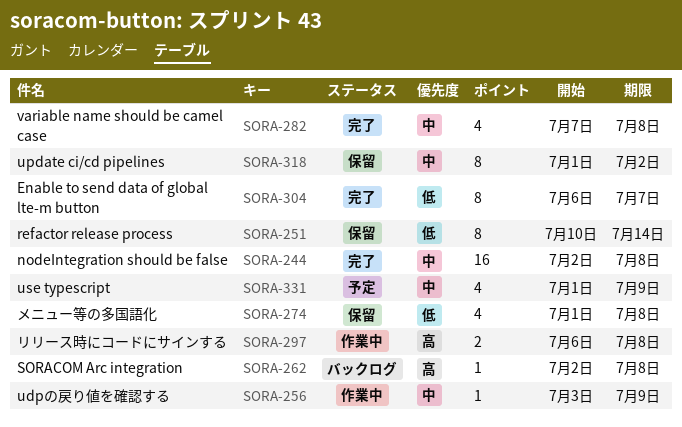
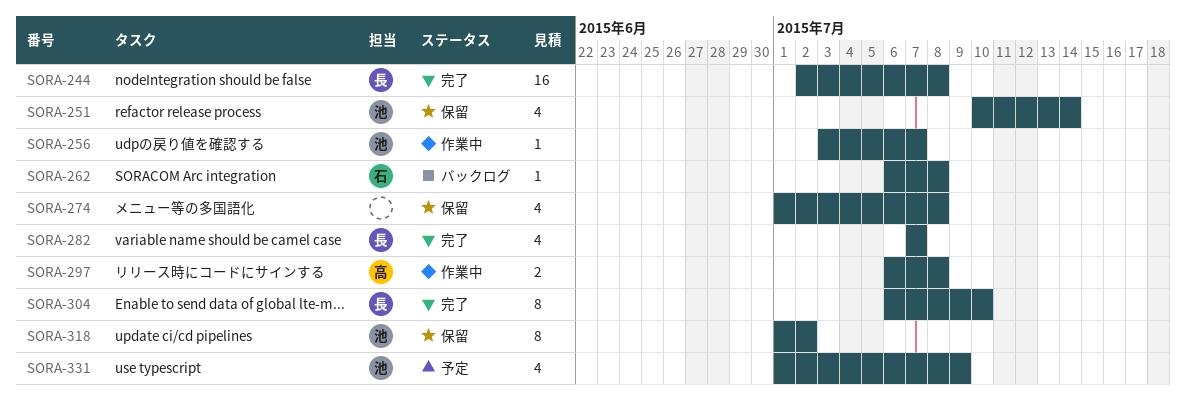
SORA-251, estimate: 8 -> 4
SORA-256, due: Jul 9 -> Jul 7
SORA-262, start: Jul 2 -> Jul 6
SORA-282, due: Jul 8 -> Jul 7
SORA-304, due: Jul 7 -> Jul 10

